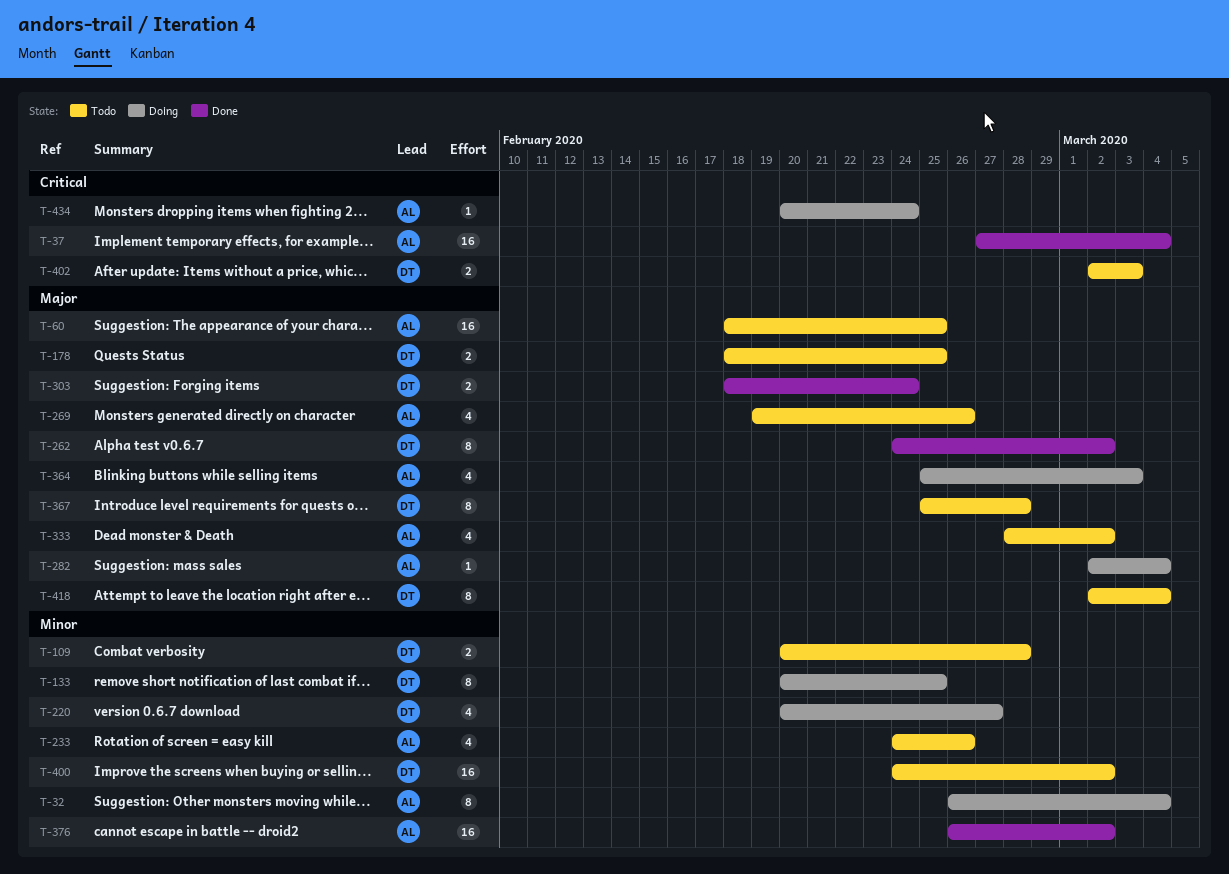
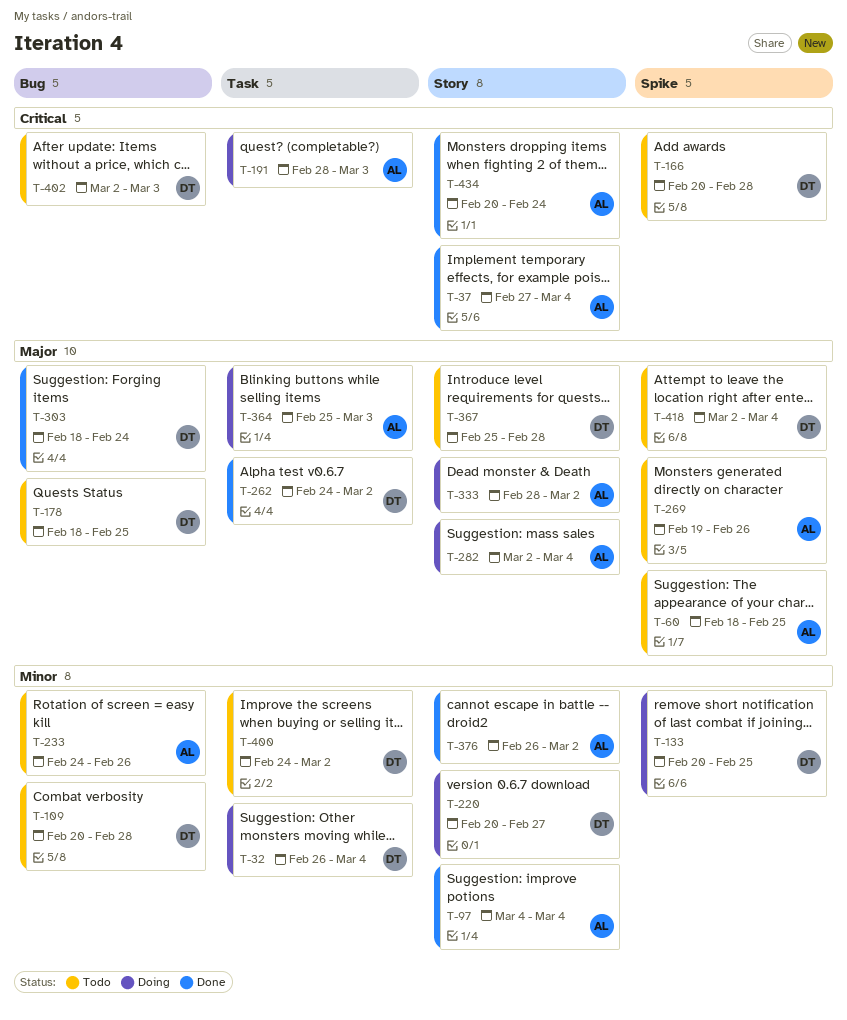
T-32, owner: AL -> DT
T-97: none -> present
T-166: none -> present
T-191: none -> present
T-333, status: Todo -> Doing
T-434, status: Doing -> Done

